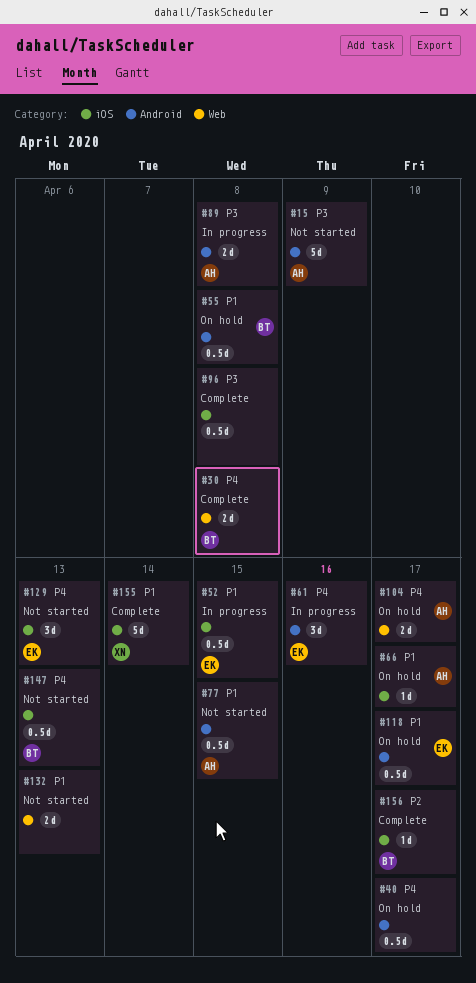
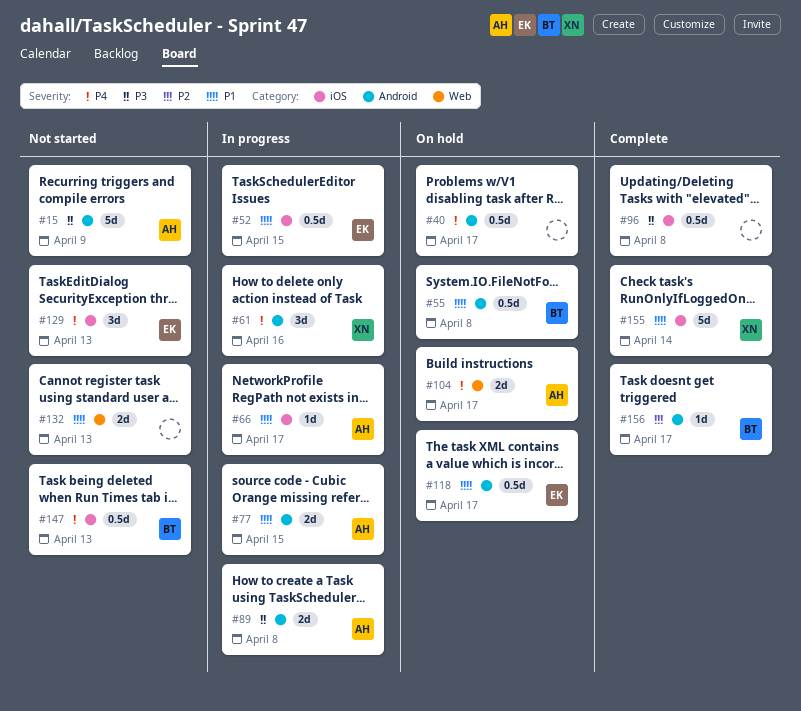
#30: present -> none
#61, owner: EK -> XN
#66, status: On hold -> In progress
#77, status: Not started -> In progress
#77, estimate: 0.5d -> 2d
#156, label: iOS -> Android

